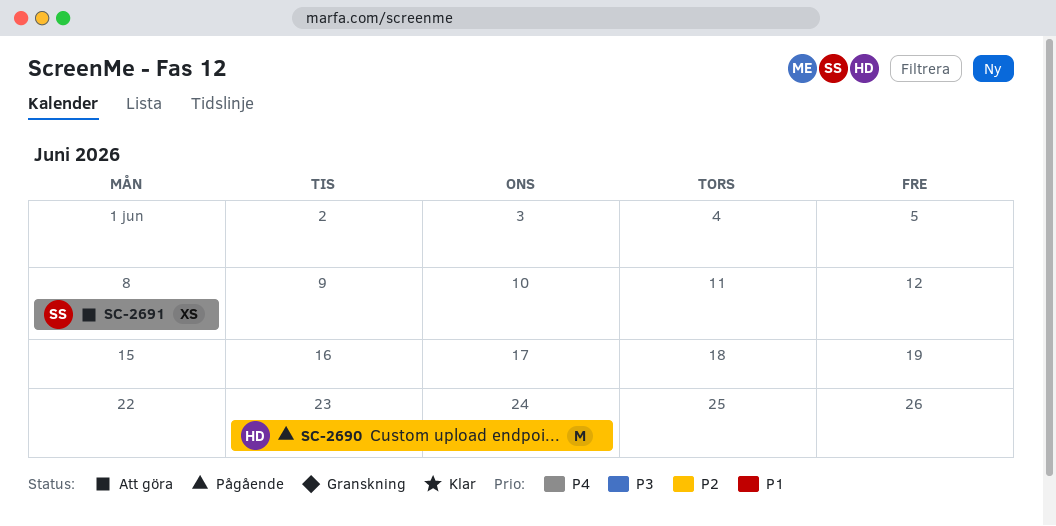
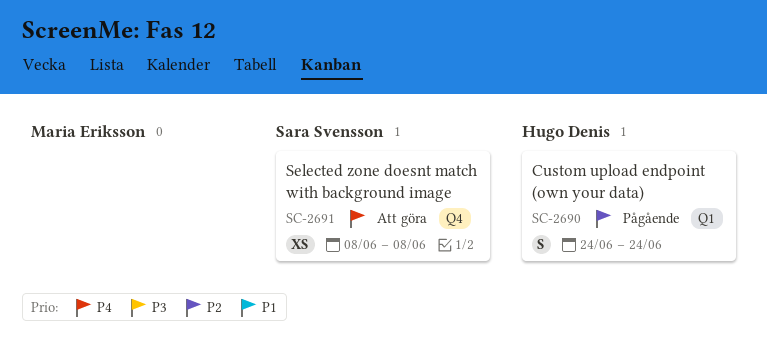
SC-2690, estimate: M -> S
SC-2690, start: Jun 23 -> Jun 24

